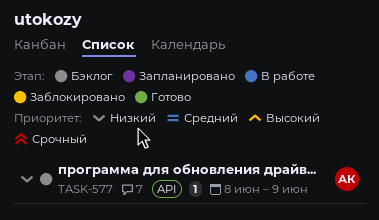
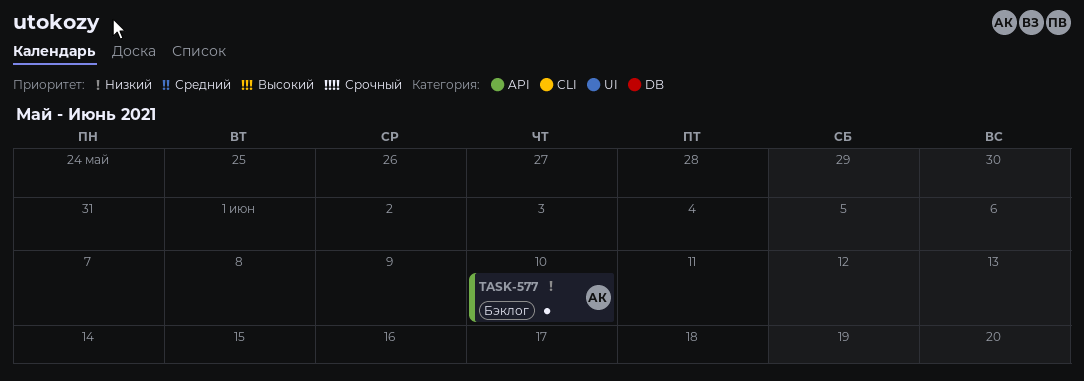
TASK-577, due: Jun 9 -> Jun 10

